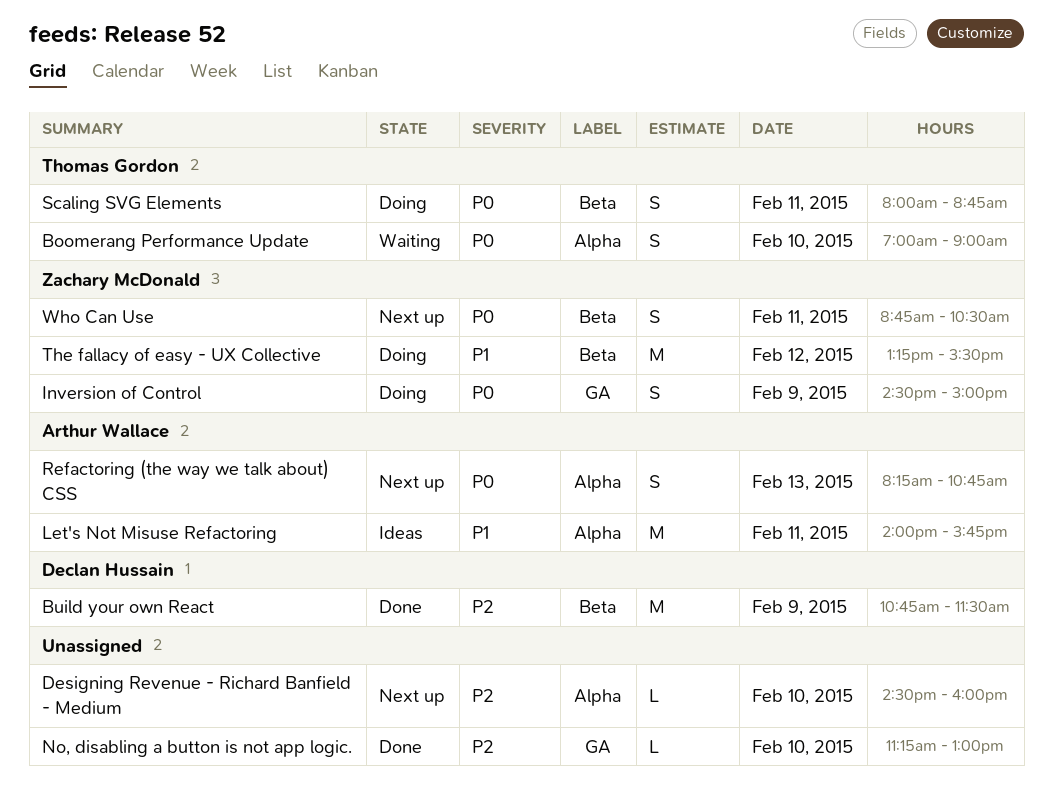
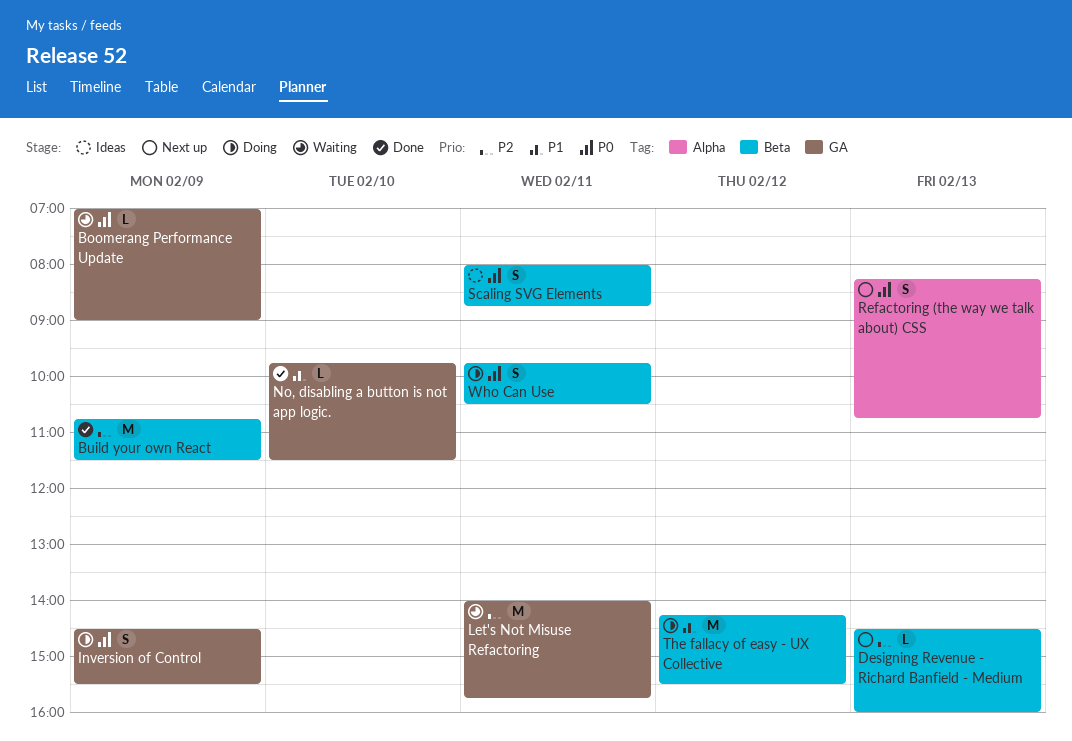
Boomerang Performance Update, label: Alpha -> GA
Boomerang Performance Update, estimate: S -> L
Boomerang Performance Update, day: Feb 10 -> Feb 9
Designing Revenue - Richard Banfield - Medium, label: Alpha -> Beta
Designing Revenue - Richard Banfield - Medium, day: Feb 10 -> Feb 13
Inversion of Control, ends: 15:00 -> 15:30
Let's Not Misuse Refactoring, status: Ideas -> Waiting
Let's Not Misuse Refactoring, priority: P1 -> P2
Let's Not Misuse Refactoring, label: Alpha -> GA
No, disabling a button is not app logic., priority: P2 -> P1
No, disabling a button is not app logic., begins: 11:15 -> 09:45
No, disabling a button is not app logic., ends: 13:00 -> 11:30
Scaling SVG Elements, status: Doing -> Ideas
The fallacy of easy - UX Collective, begins: 13:15 -> 14:15
Who Can Use, status: Next up -> Doing
Who Can Use, begins: 08:45 -> 09:45

